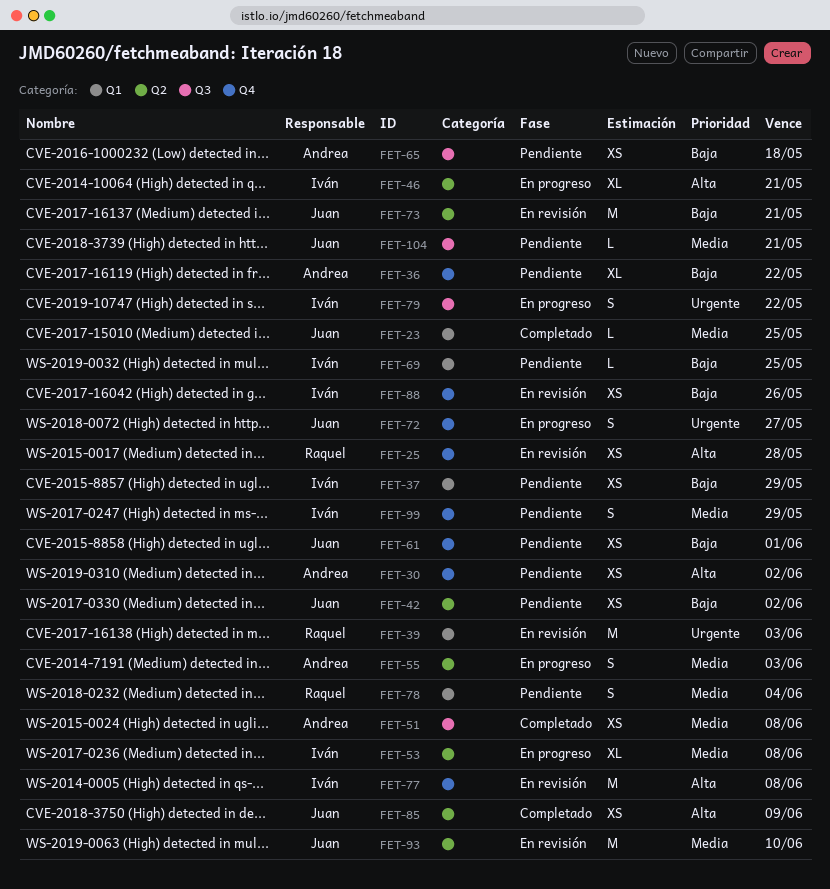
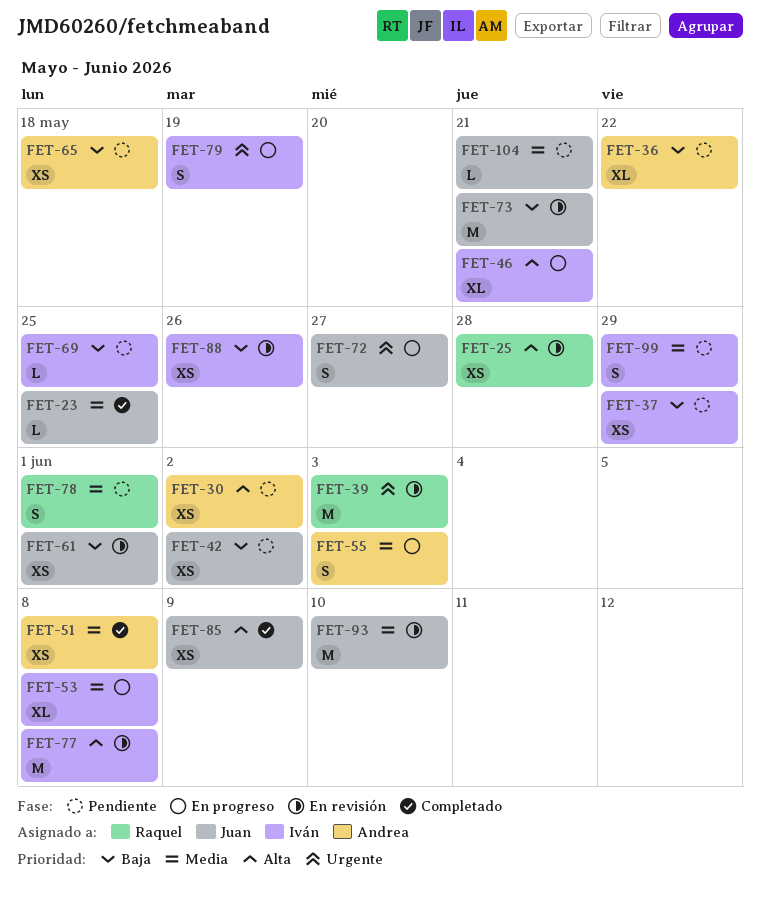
FET-61, status: Pendiente -> En revisión
FET-78, due: Jun 4 -> Jun 1
FET-79, due: May 22 -> May 19

